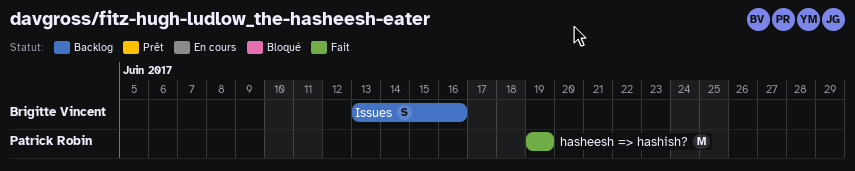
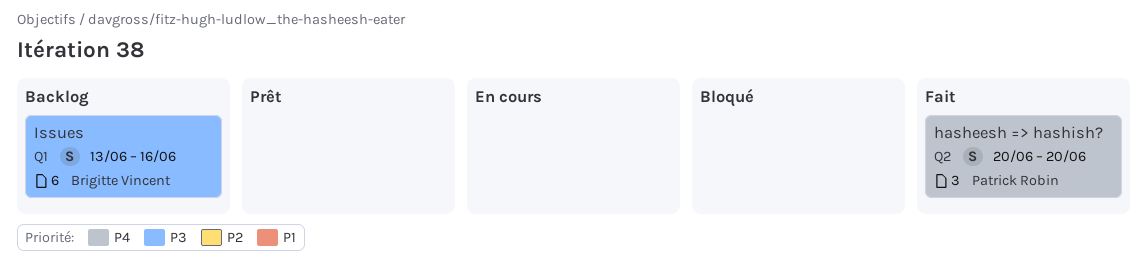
hasheesh => hashish?, estimate: M -> S
hasheesh => hashish?, start: Jun 19 -> Jun 20
hasheesh => hashish?, due: Jun 19 -> Jun 20

